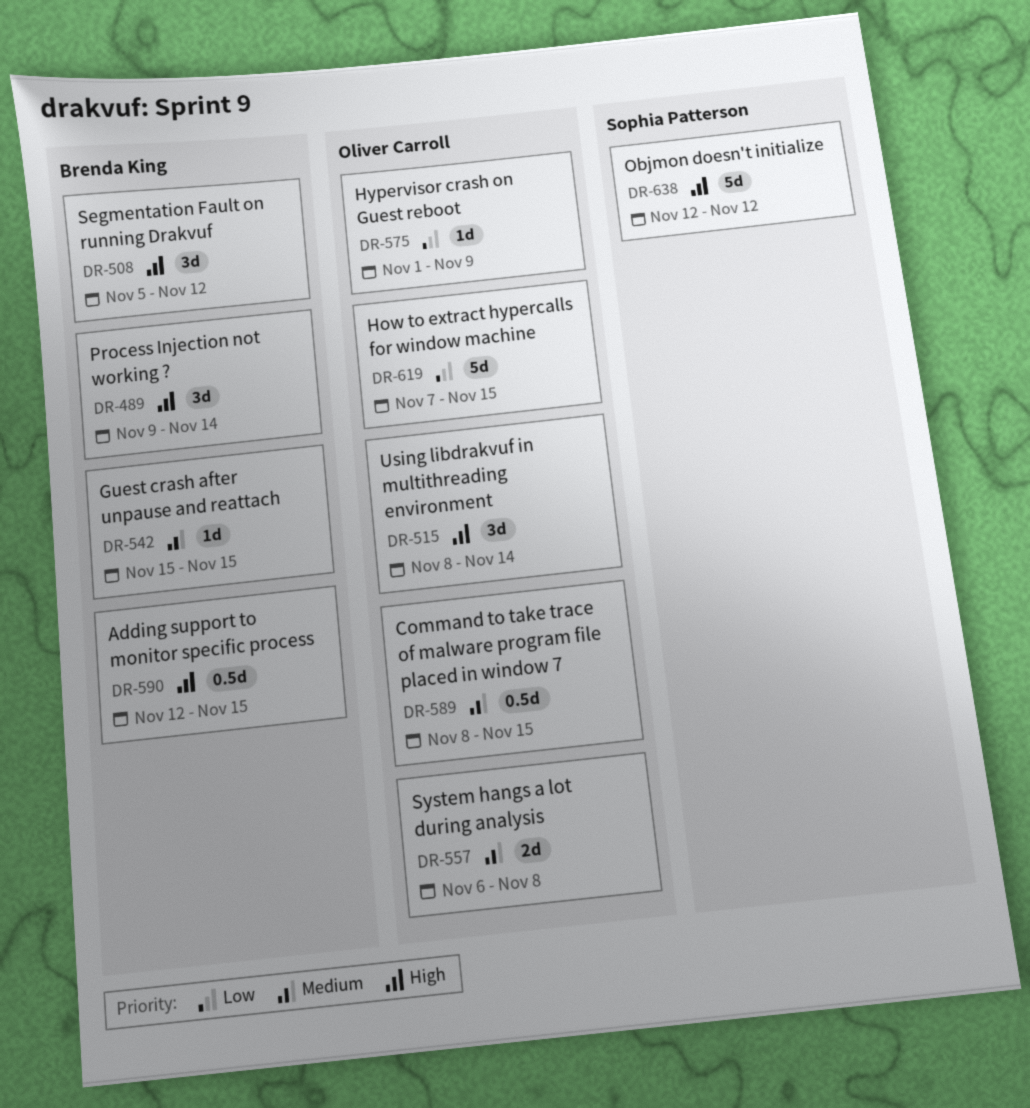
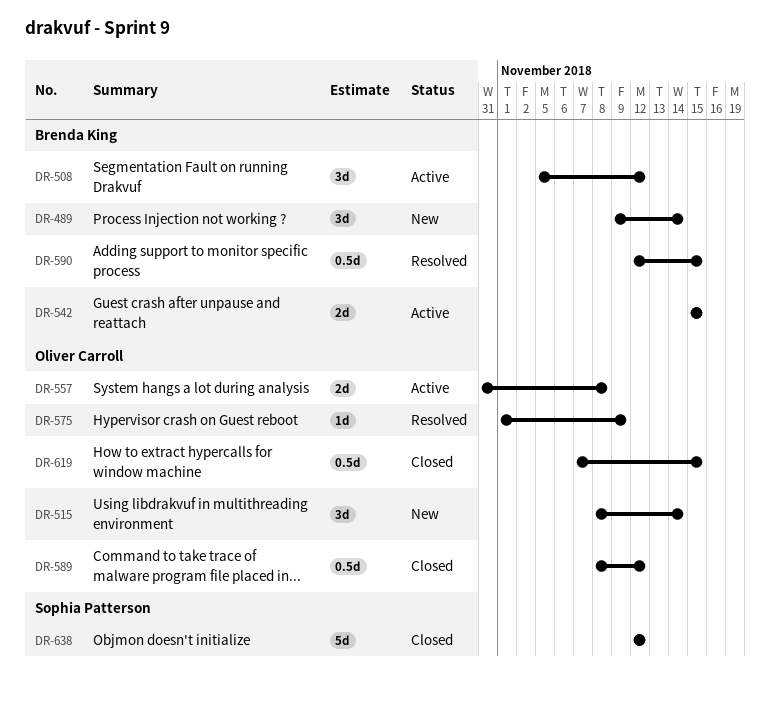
DR-542, estimate: 1d -> 2d
DR-557, start: Nov 6 -> Oct 31
DR-589, due: Nov 15 -> Nov 12
DR-619, estimate: 5d -> 0.5d

